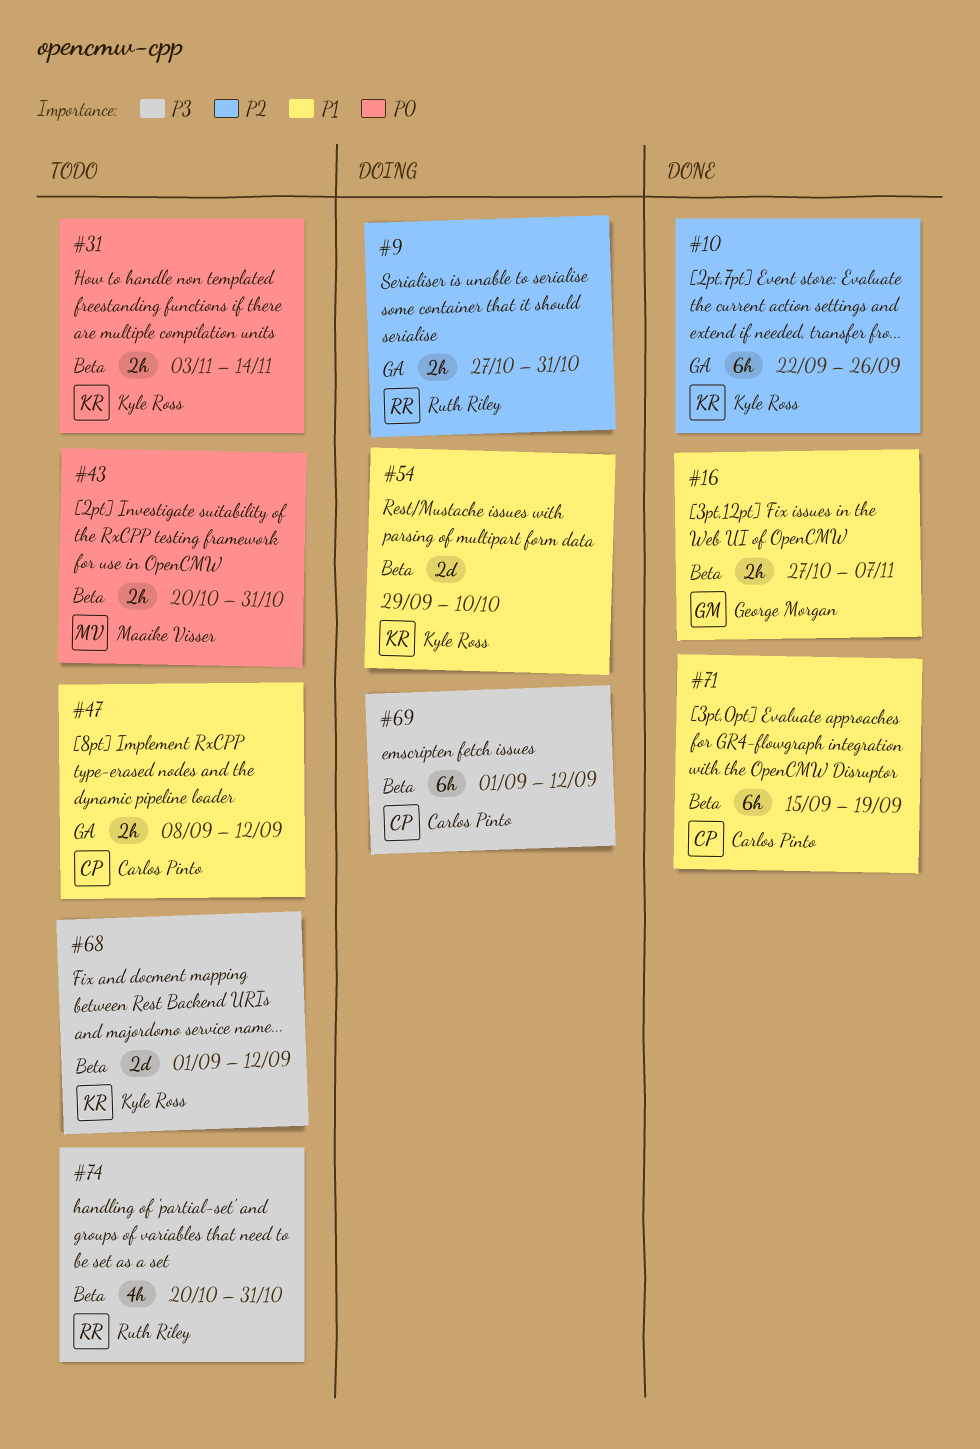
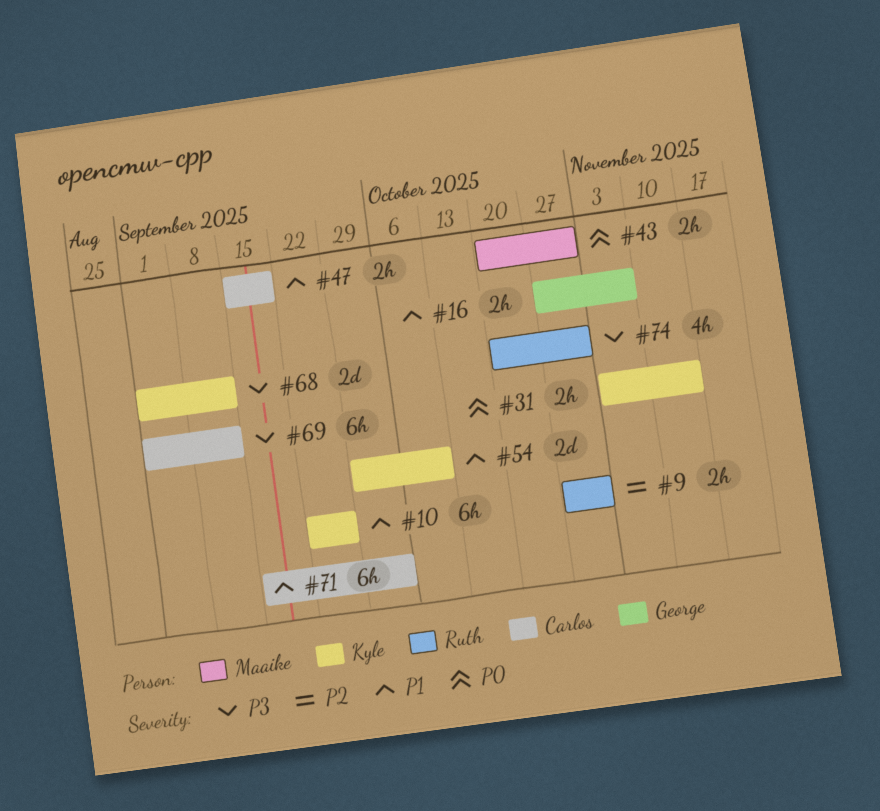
#10, priority: P2 -> P1
#47, start: Sep 8 -> Sep 15
#47, due: Sep 12 -> Sep 19
#71, due: Sep 19 -> Oct 3

